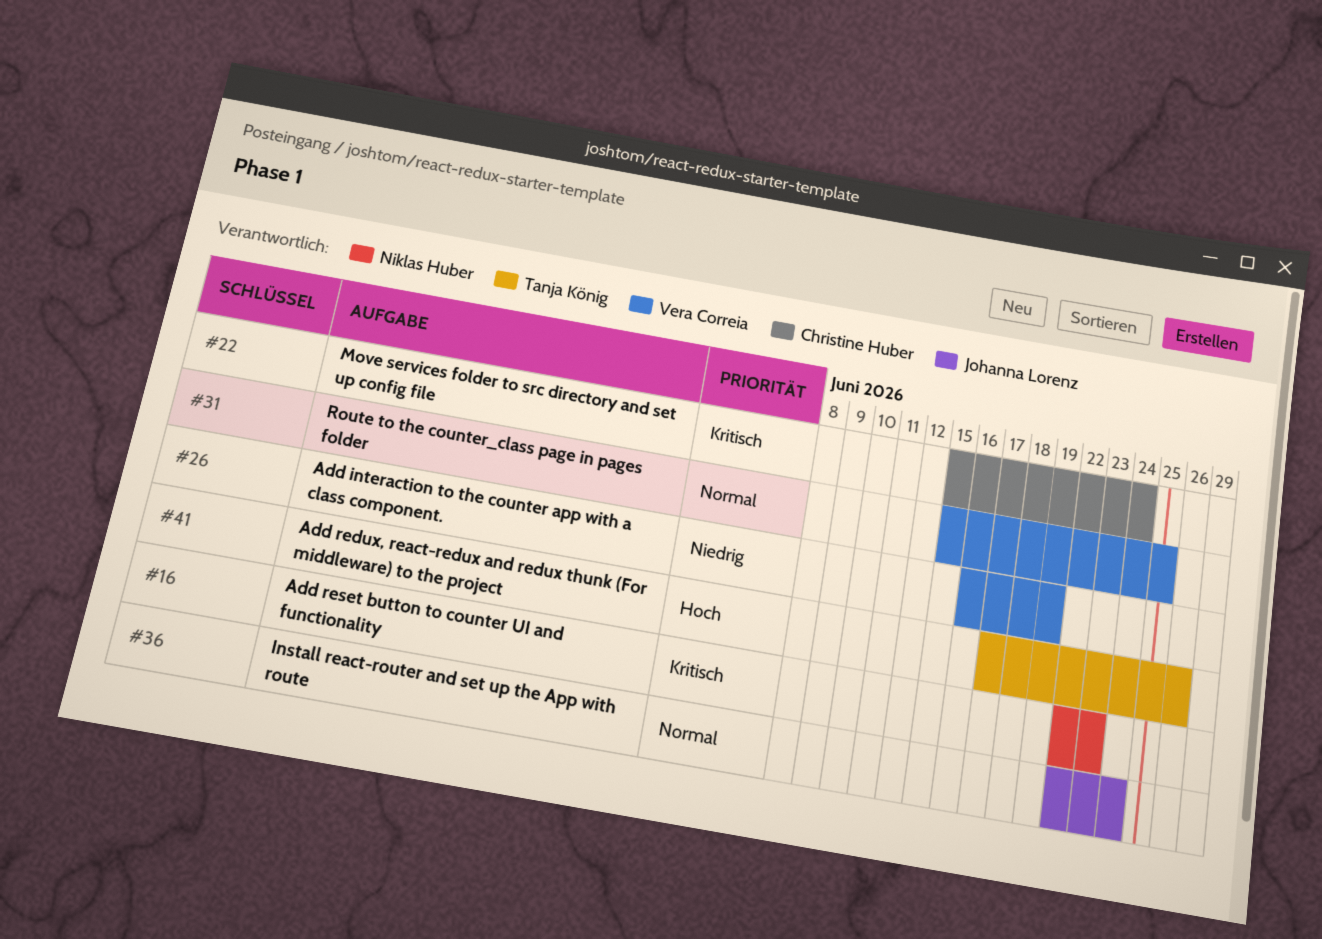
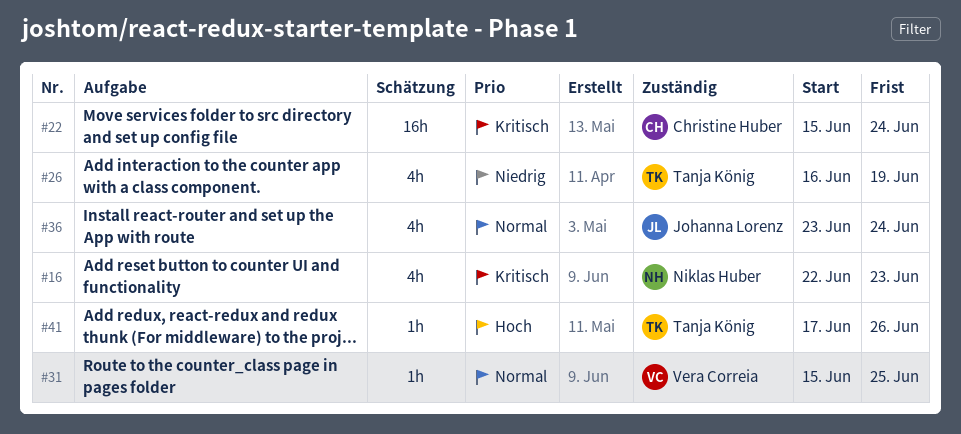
#26, owner: Vera Correia -> Tanja König
#36, start: Jun 22 -> Jun 23

